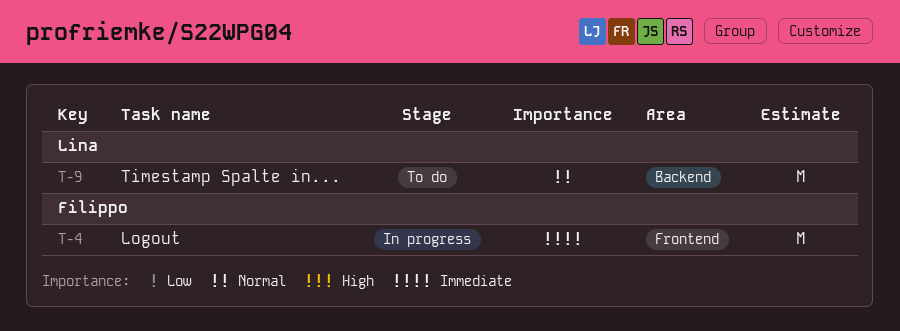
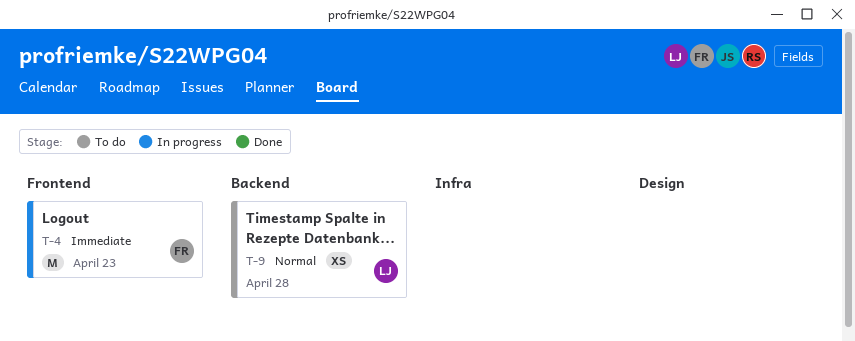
T-9, estimate: M -> XS

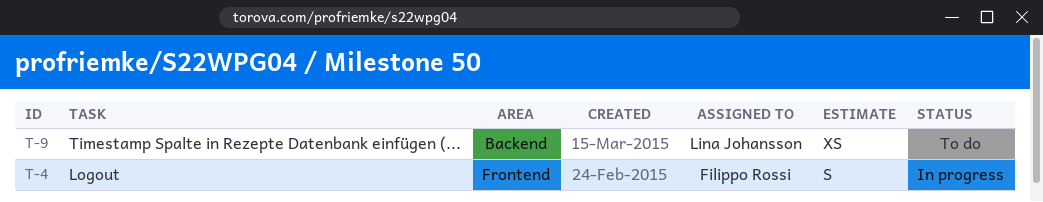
T-4, estimate: M -> S

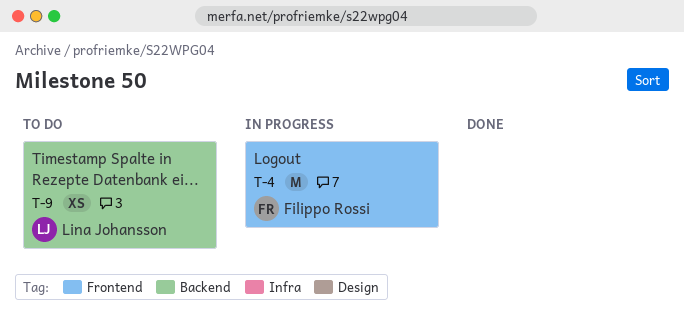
T-4, estimate: S -> M

